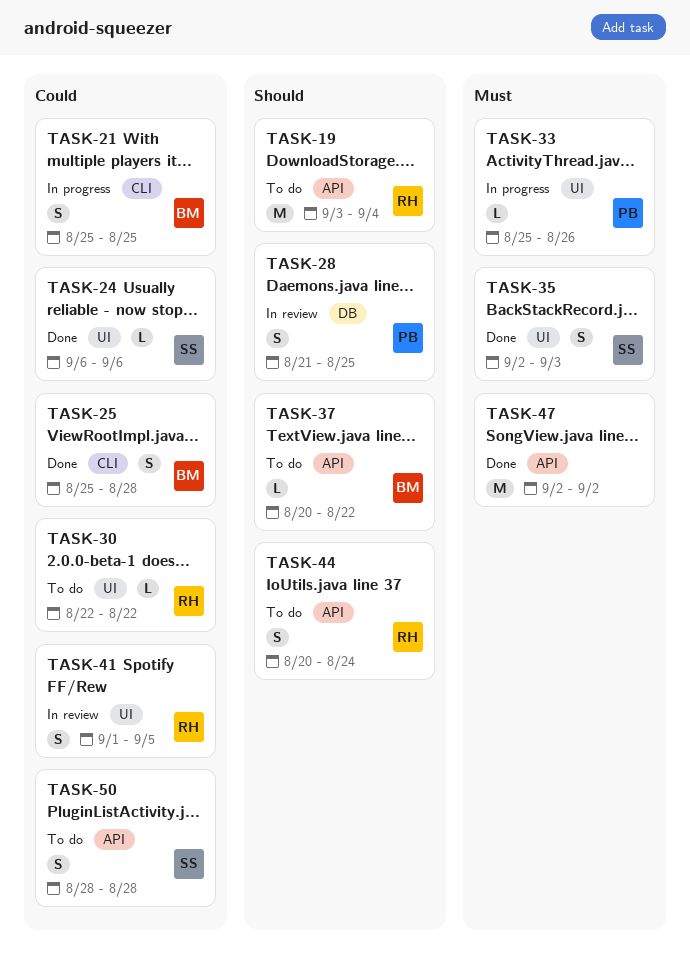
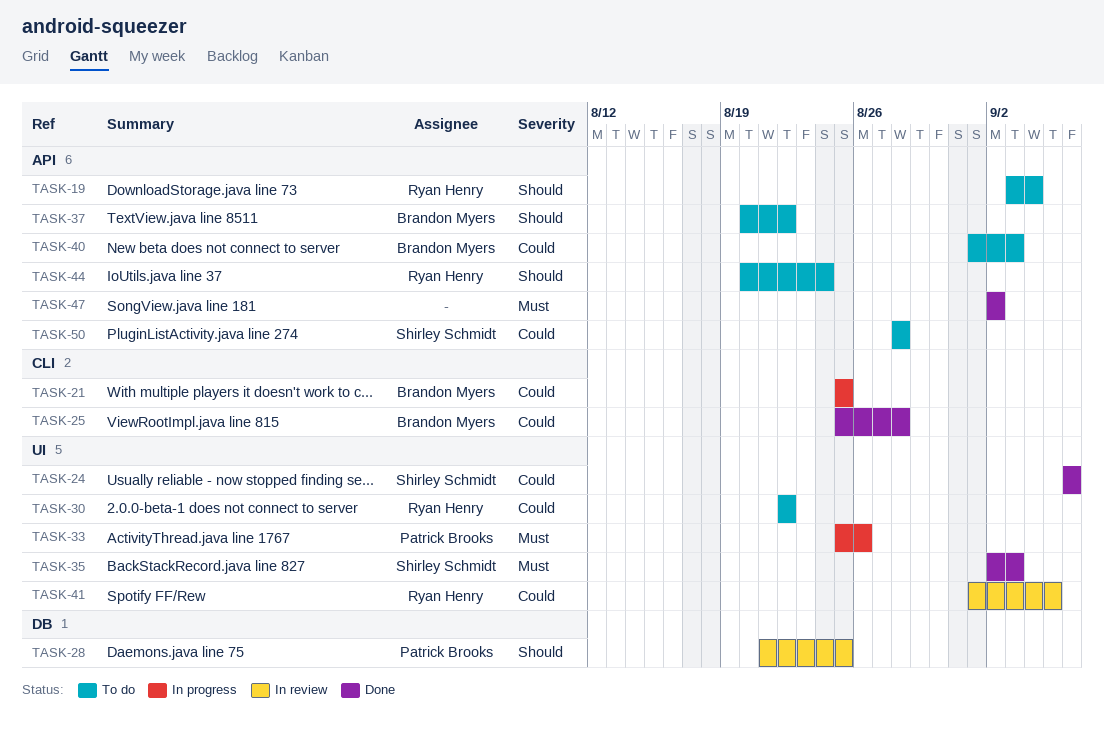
TASK-40: none -> present

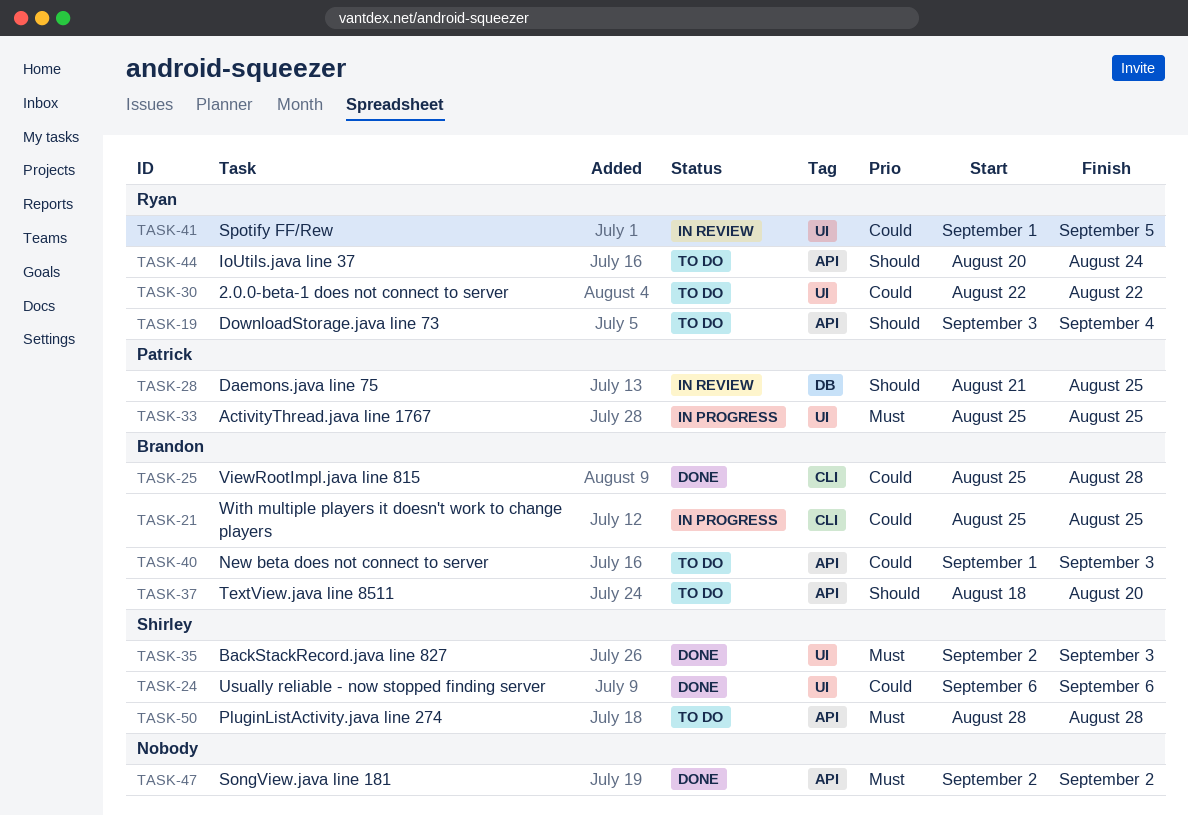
TASK-33, due: Aug 26 -> Aug 25
TASK-37, start: Aug 20 -> Aug 18
TASK-37, due: Aug 22 -> Aug 20
TASK-50, priority: Could -> Must

